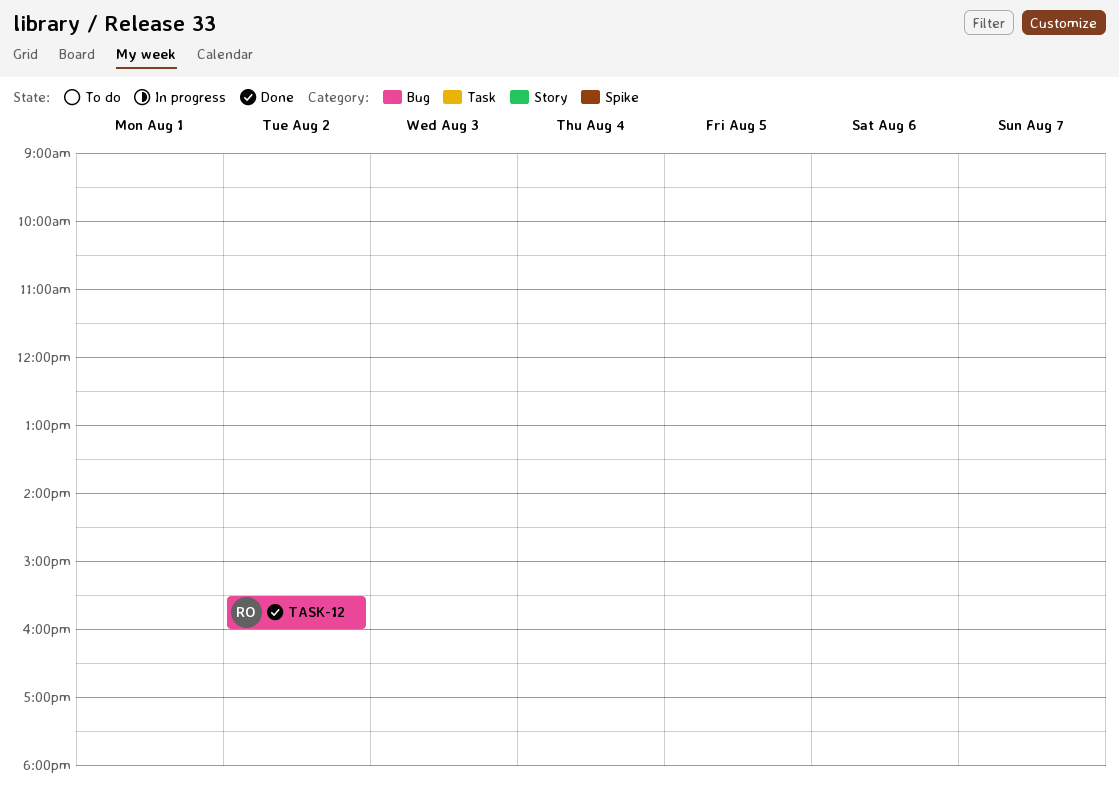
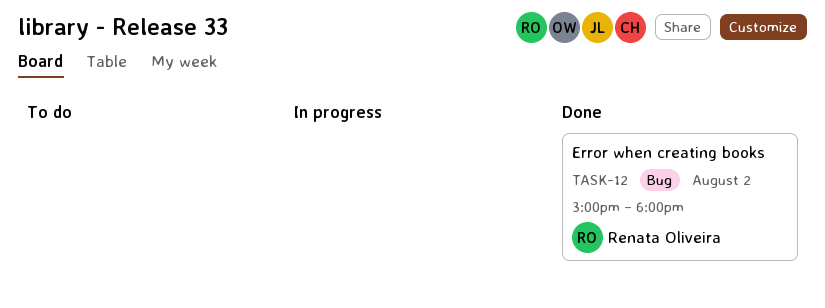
TASK-12, begins: 15:30 -> 15:00
TASK-12, ends: 16:00 -> 18:00

